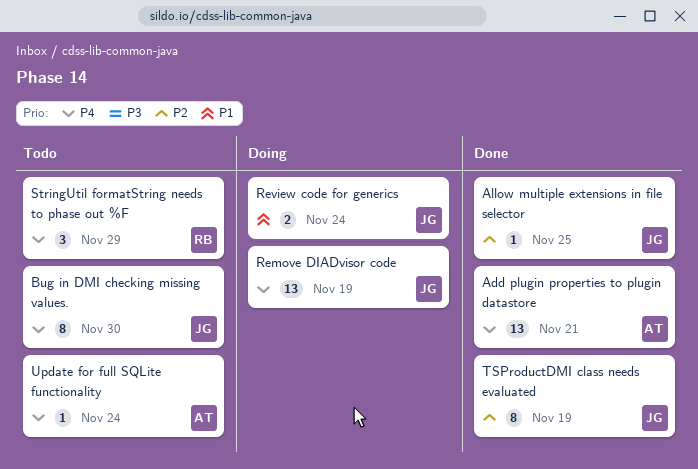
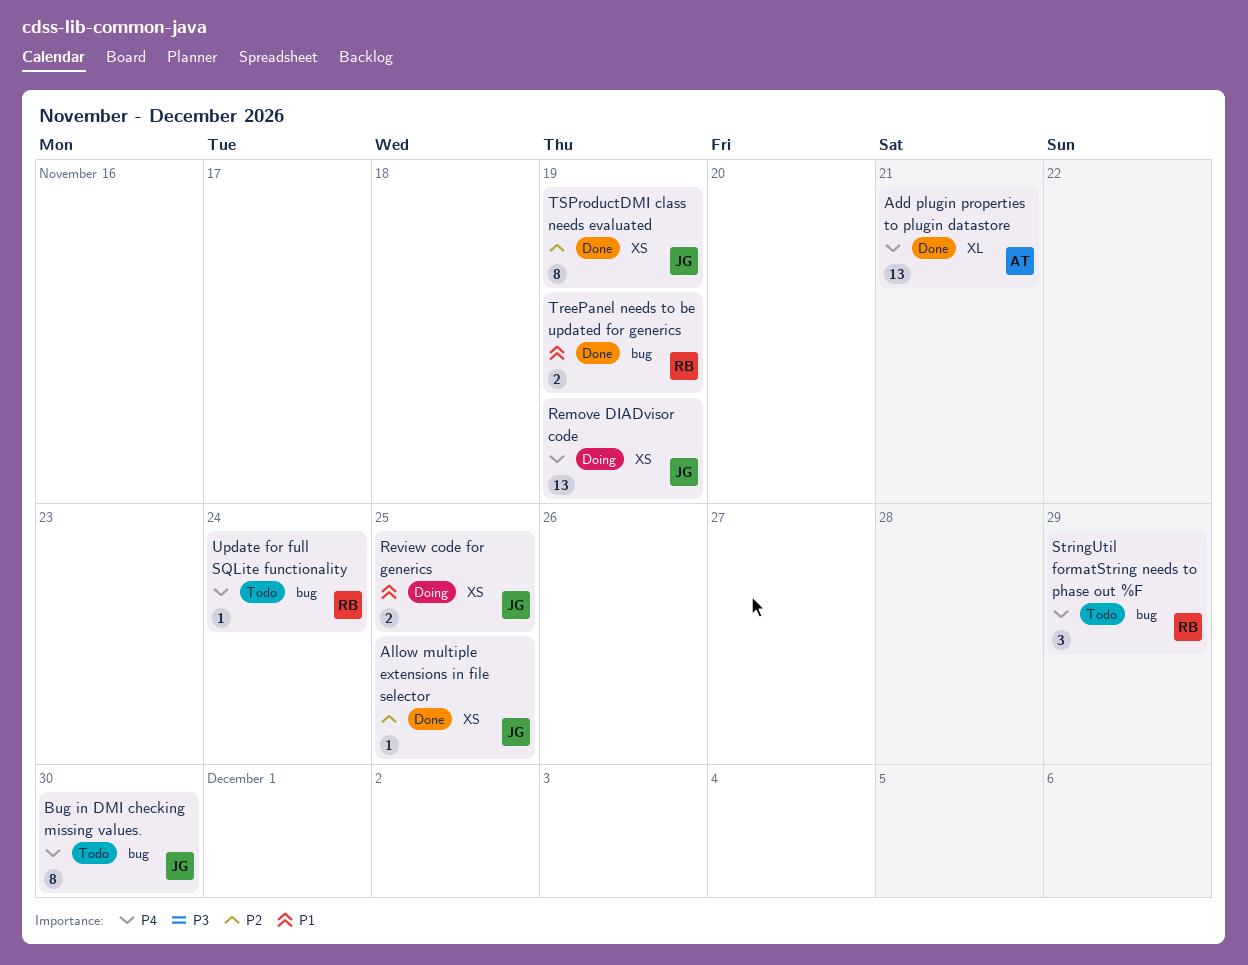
Review code for generics, due: Nov 24 -> Nov 25
TreePanel needs to be updated for generics: none -> present
Update for full SQLite functionality, owner: AT -> RB

